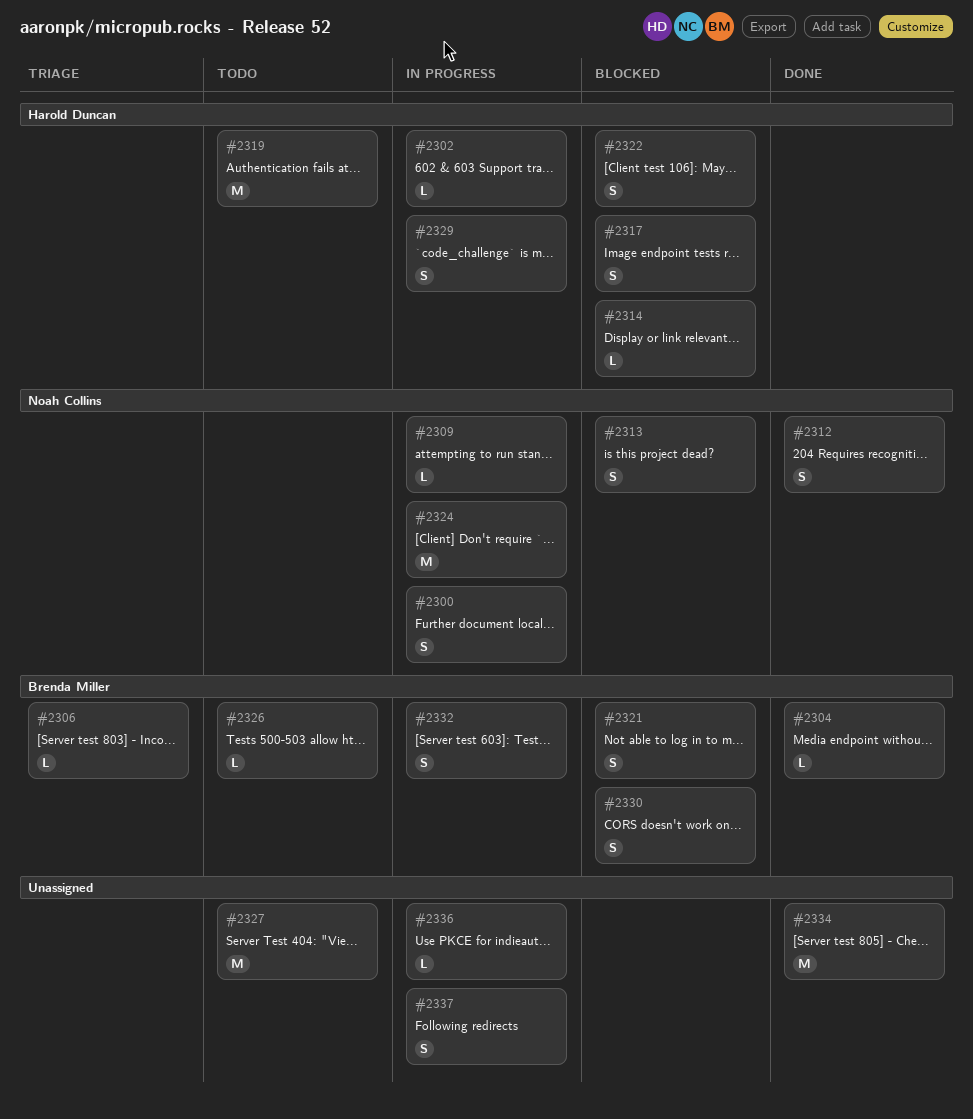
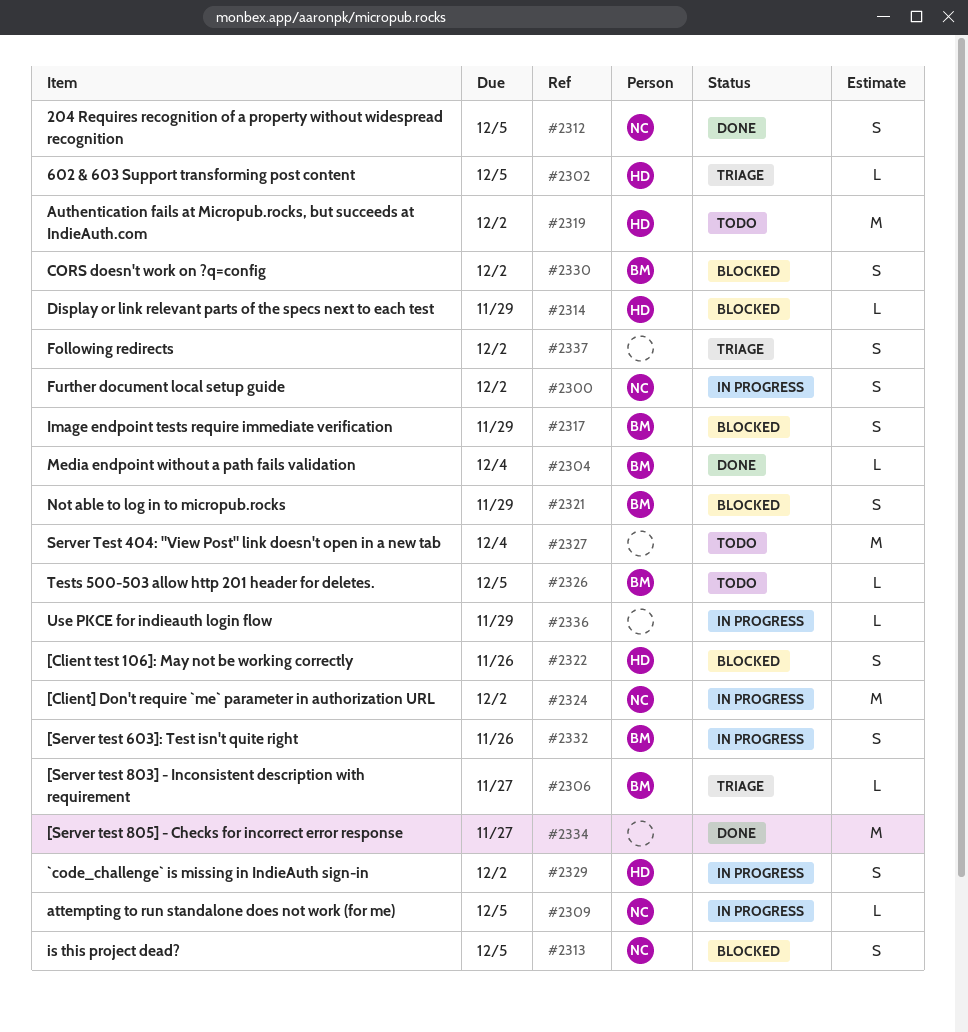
#2302, status: In progress -> Triage
#2317, owner: Harold Duncan -> Brenda Miller
#2337, status: In progress -> Triage

